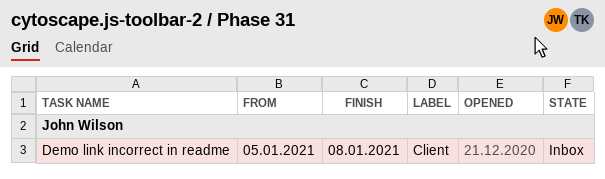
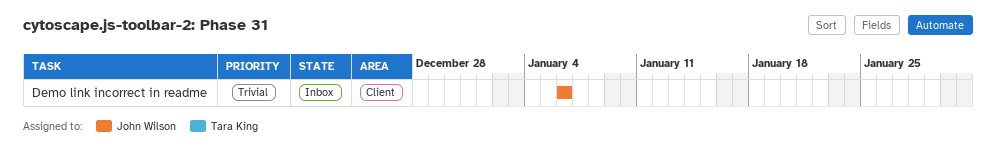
Demo link incorrect in readme, start: Jan 5 -> Jan 6
Demo link incorrect in readme, due: Jan 8 -> Jan 6

